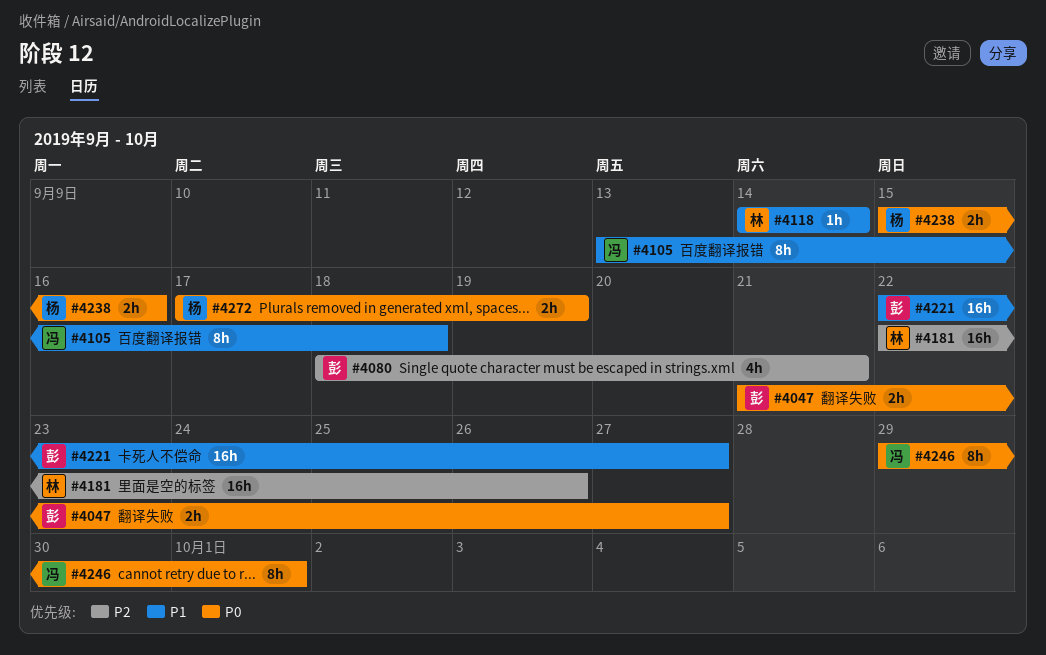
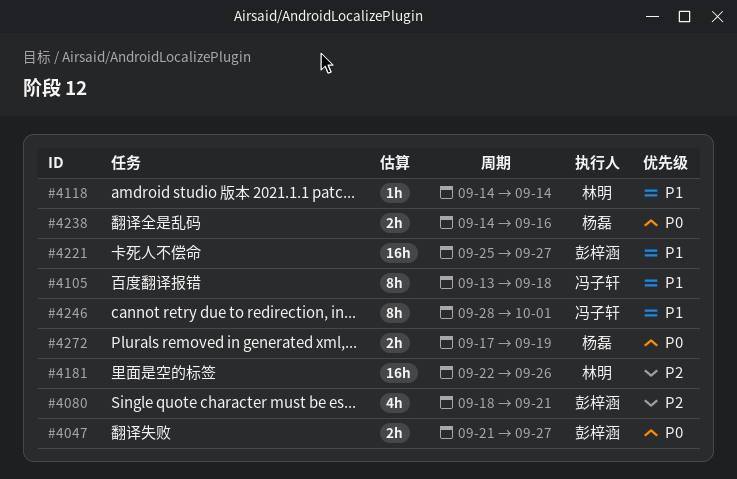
#4221, start: Sep 22 -> Sep 25
#4238, start: Sep 15 -> Sep 14
#4246, priority: P0 -> P1
#4246, start: Sep 29 -> Sep 28

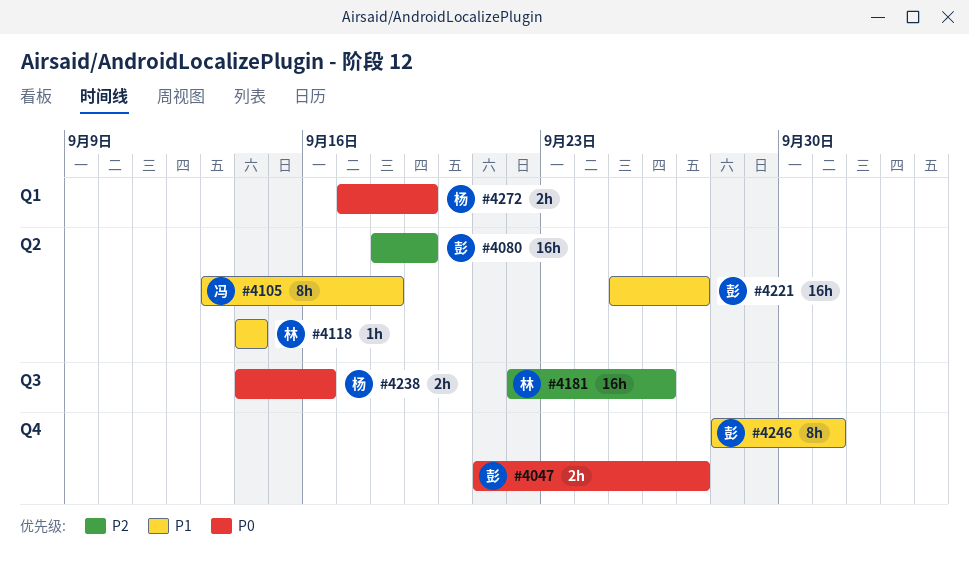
#4080, estimate: 4h -> 16h
#4080, due: Sep 21 -> Sep 19
#4246, owner: 冯子轩 -> 彭梓涵

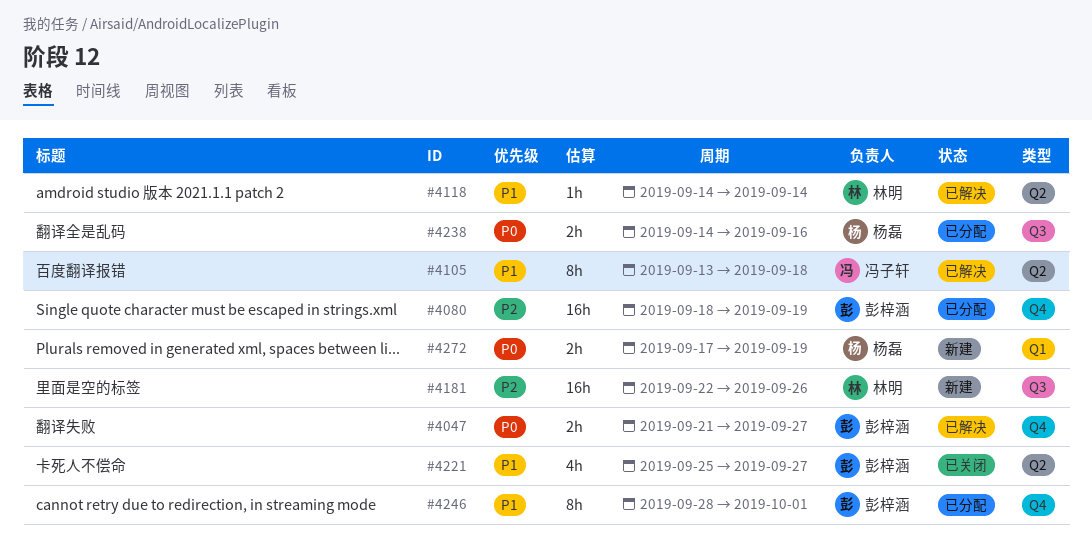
#4080, label: Q2 -> Q4
#4221, estimate: 16h -> 4h

